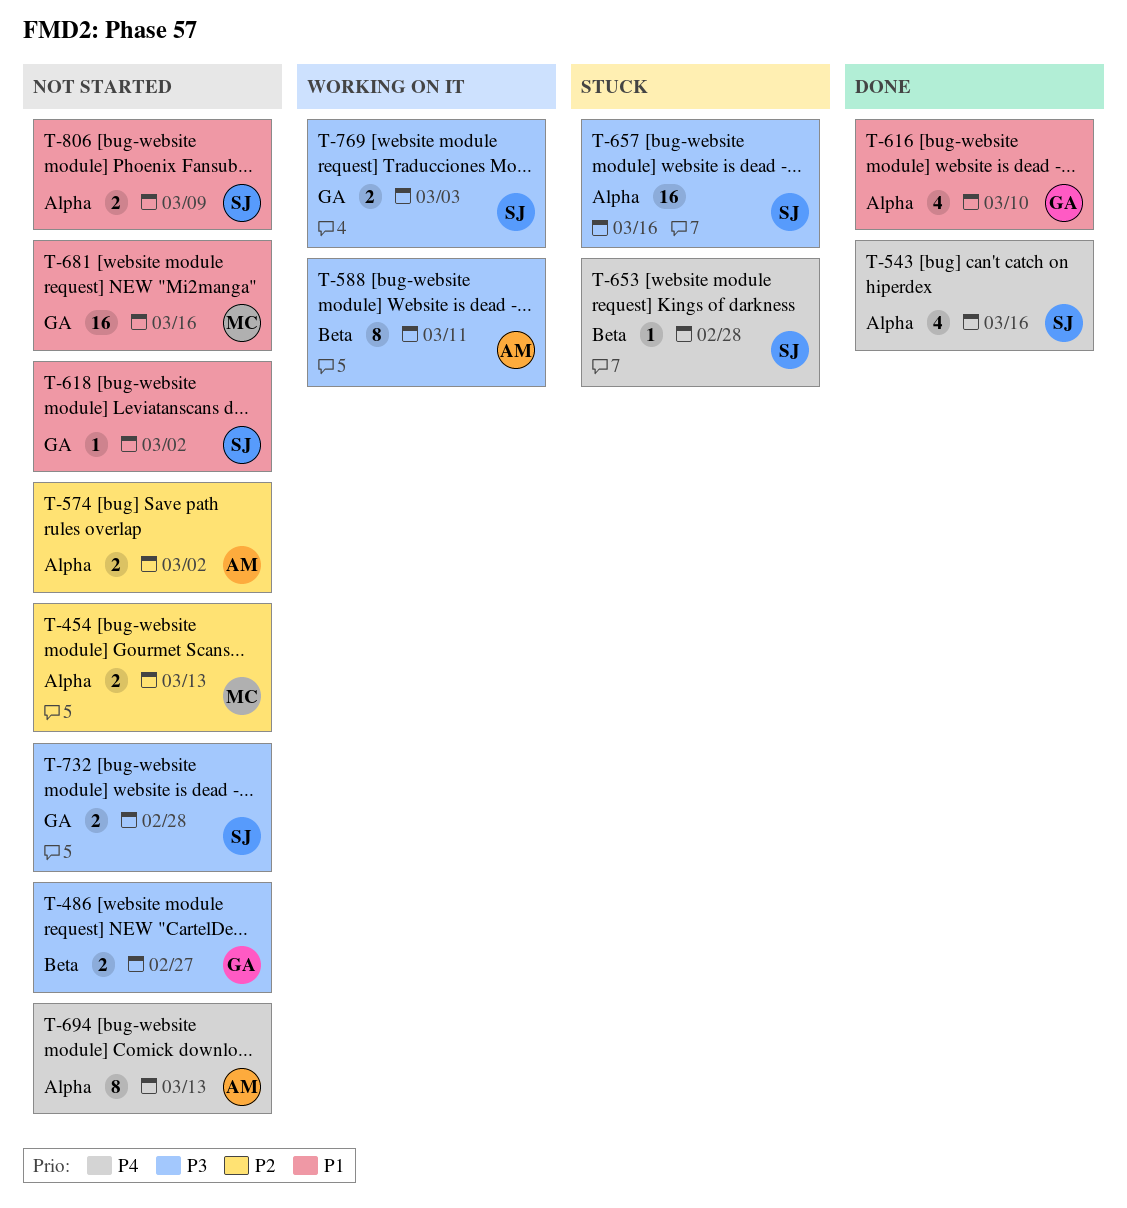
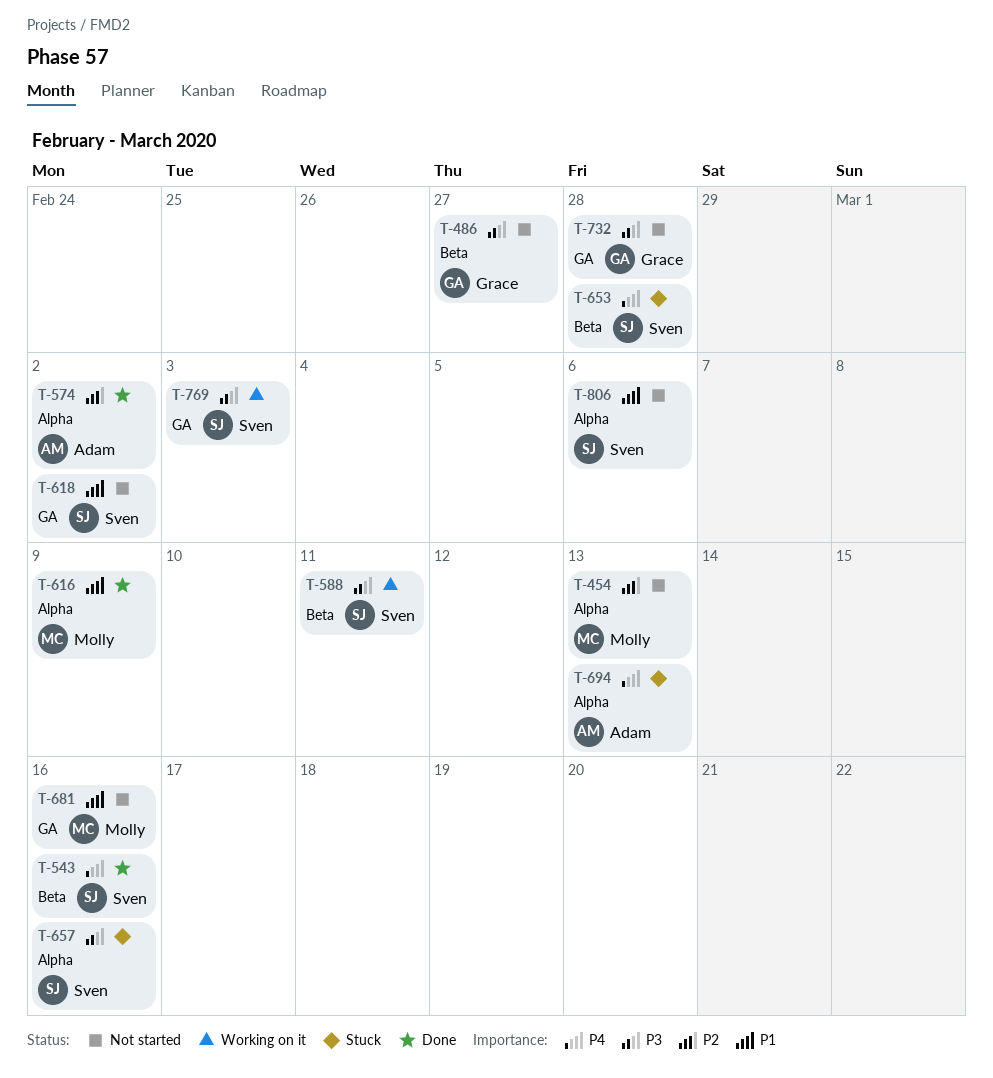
T-543, label: Alpha -> Beta
T-574, status: Not started -> Done
T-588, owner: Adam -> Sven
T-616, owner: Grace -> Molly
T-616, due: Mar 10 -> Mar 9
T-694, status: Not started -> Stuck
T-732, owner: Sven -> Grace
T-806, due: Mar 9 -> Mar 6

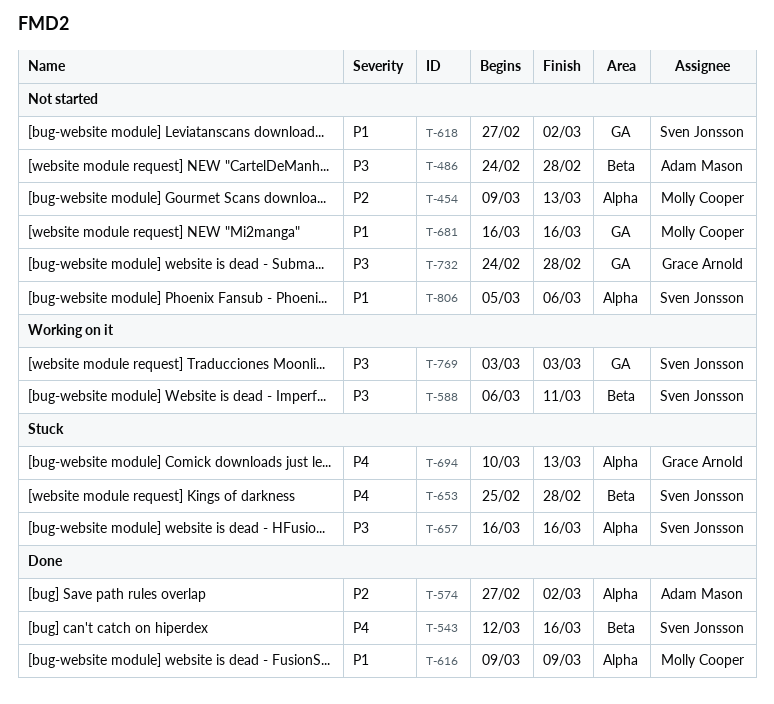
T-486, owner: Grace Arnold -> Adam Mason
T-486, due: Feb 27 -> Feb 28
T-694, owner: Adam Mason -> Grace Arnold

